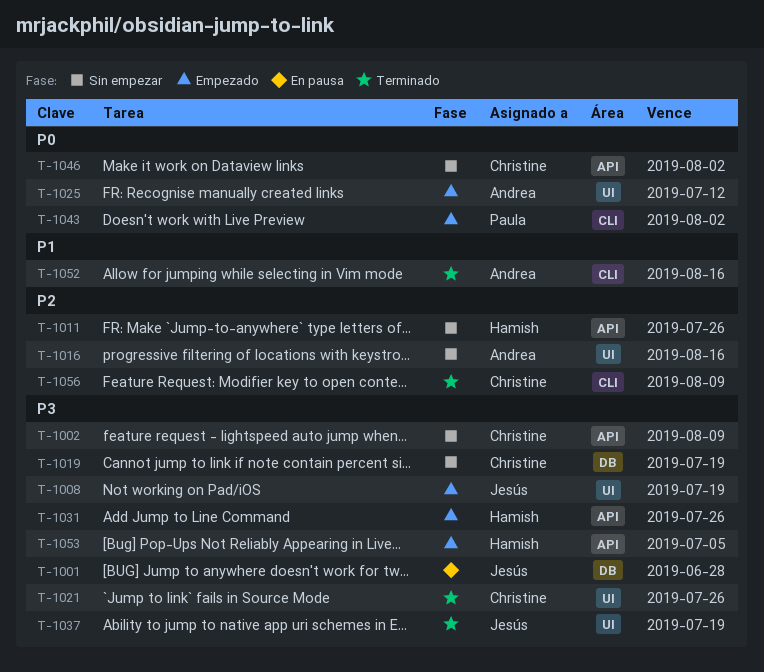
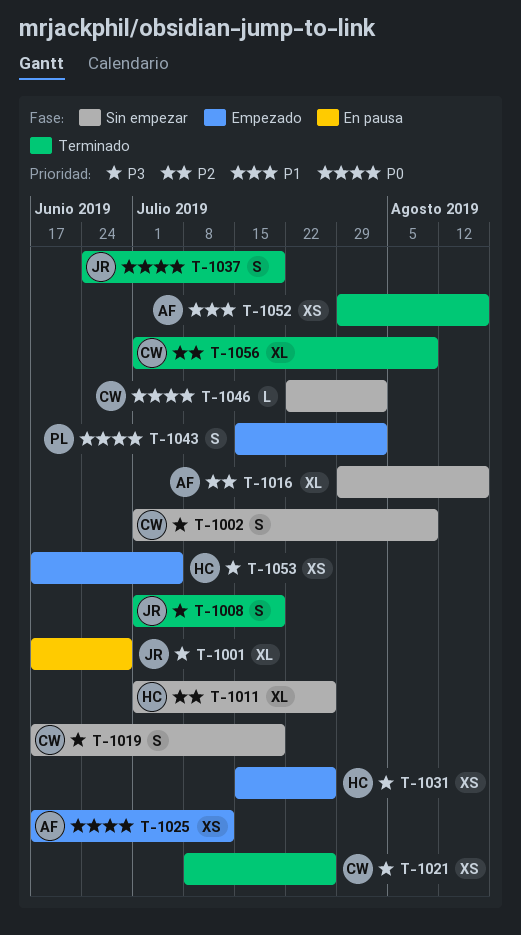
T-1008, status: Empezado -> Terminado
T-1037, priority: P3 -> P0

